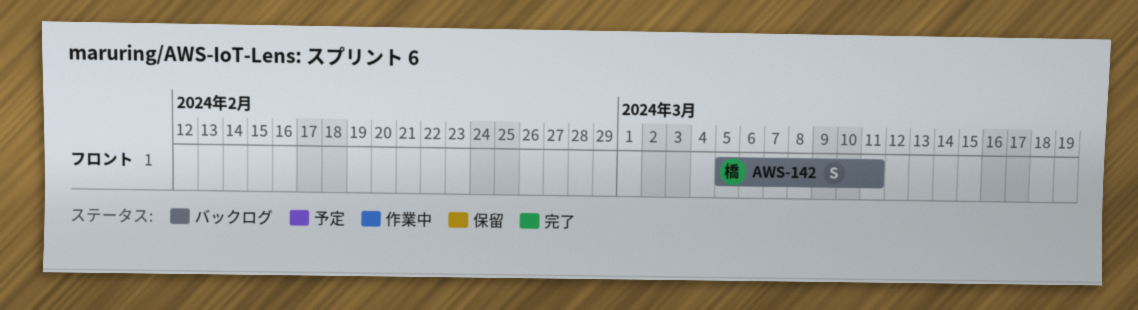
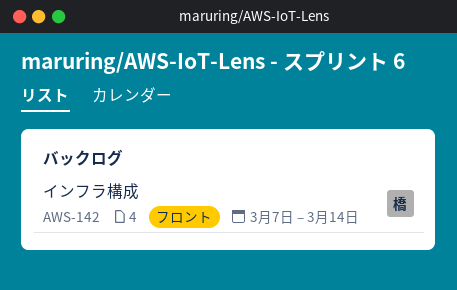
AWS-142, start: Mar 5 -> Mar 7
AWS-142, due: Mar 11 -> Mar 14

